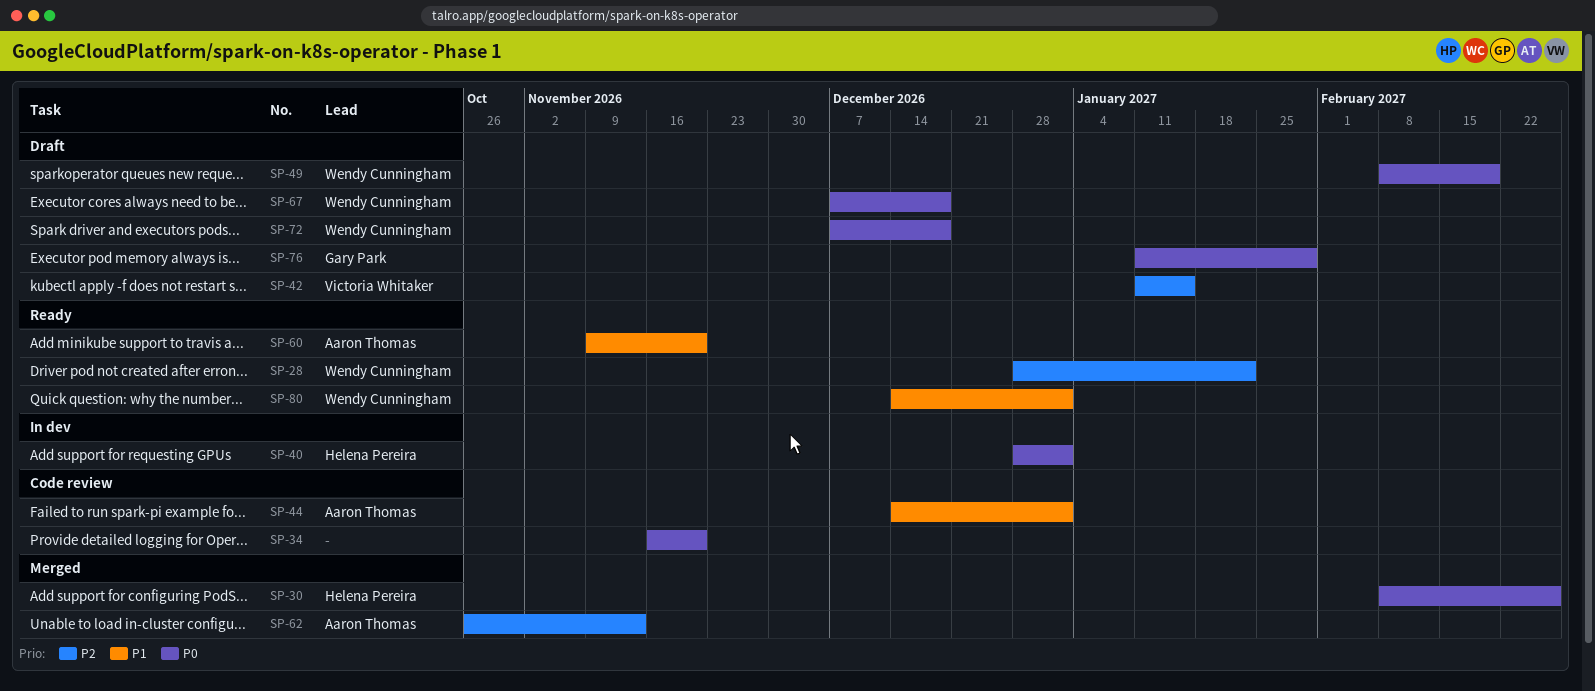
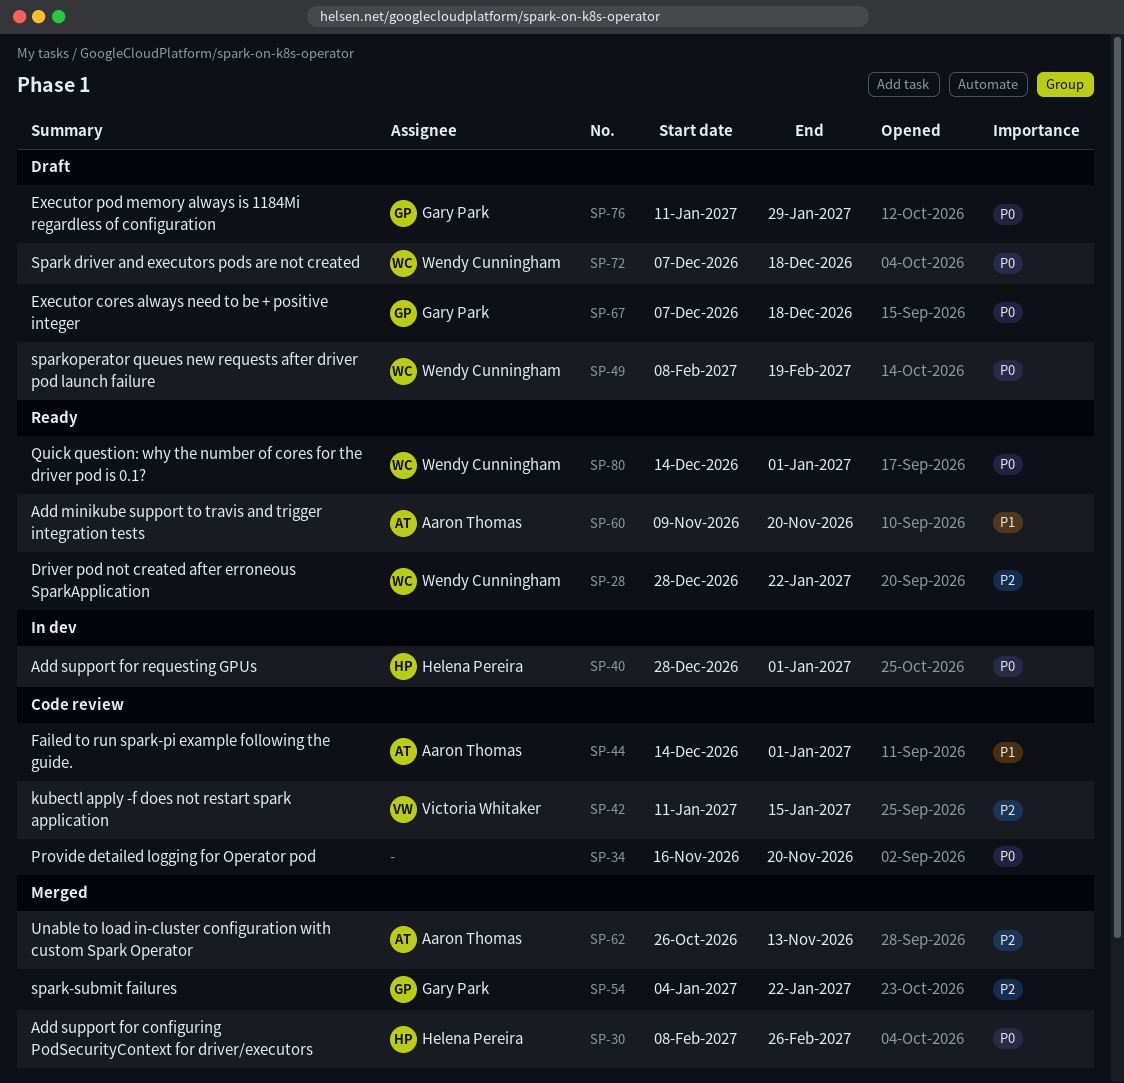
SP-42, status: Draft -> Code review
SP-54: none -> present
SP-67, owner: Wendy Cunningham -> Gary Park
SP-80, priority: P1 -> P0

